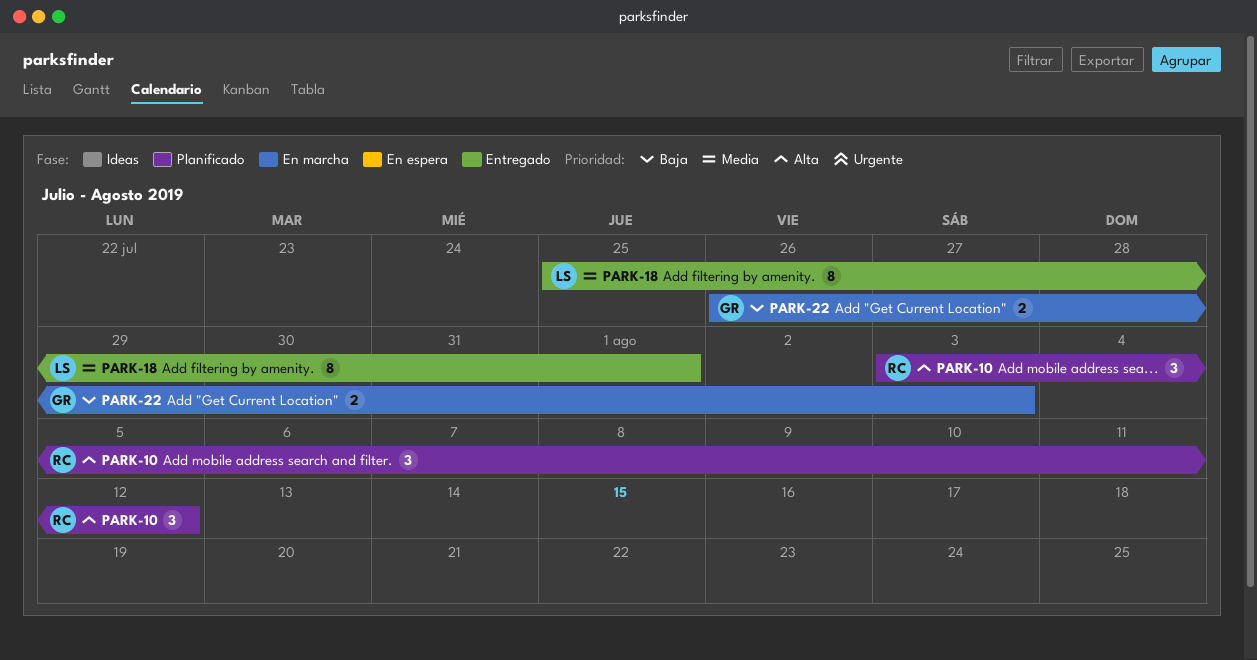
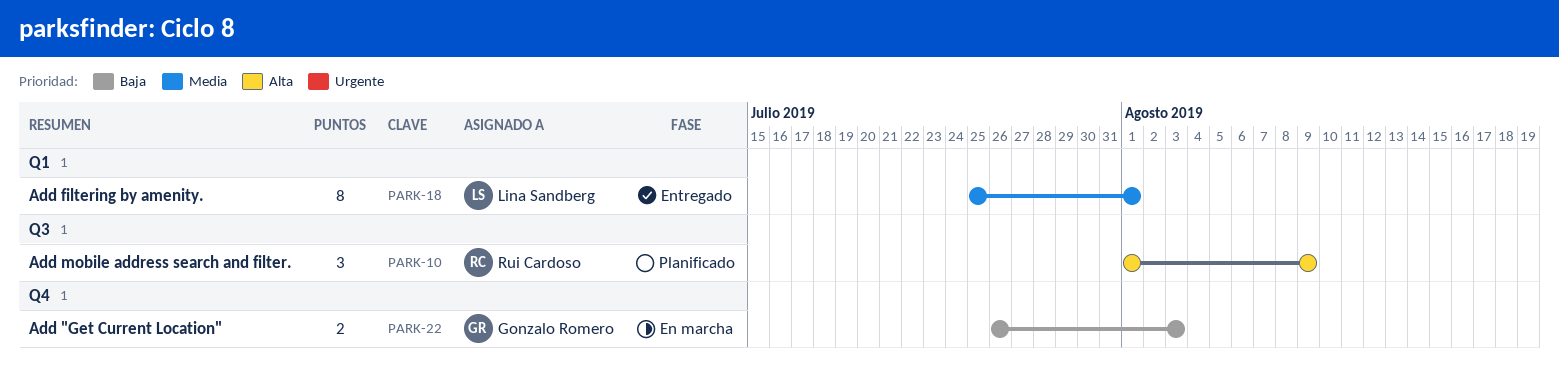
PARK-10, start: Aug 3 -> Aug 1
PARK-10, due: Aug 12 -> Aug 9

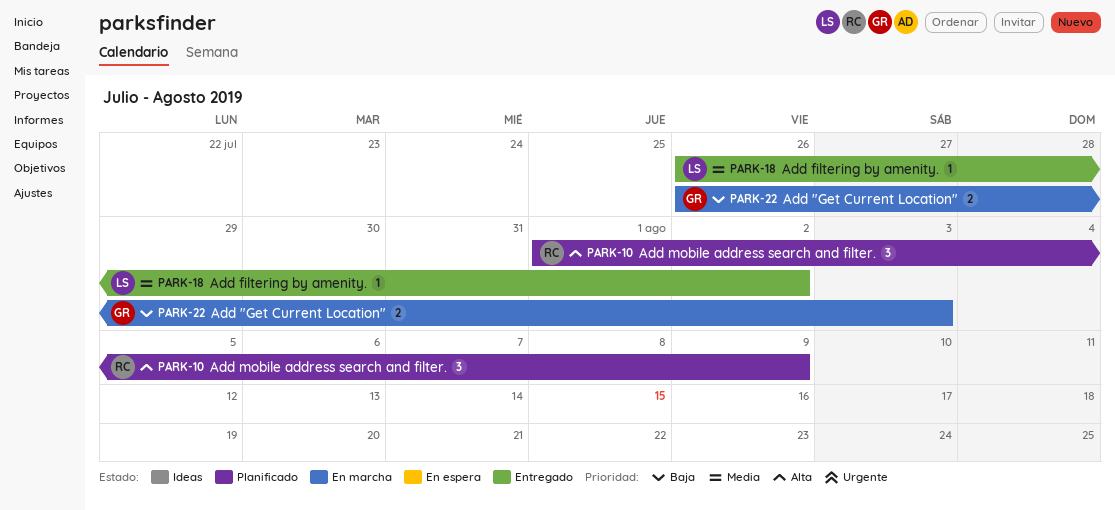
PARK-18, estimate: 8 -> 1
PARK-18, start: Jul 25 -> Jul 26
PARK-18, due: Aug 1 -> Aug 2

